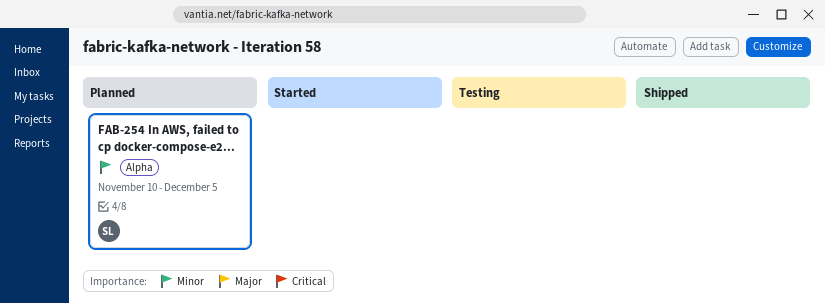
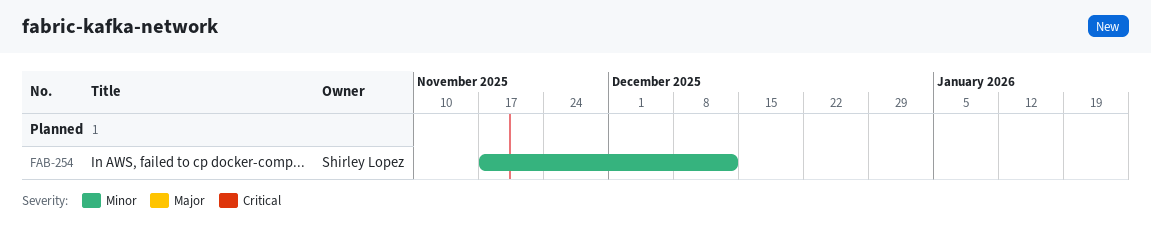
FAB-254, start: Nov 10 -> Nov 17
FAB-254, due: Dec 5 -> Dec 12

